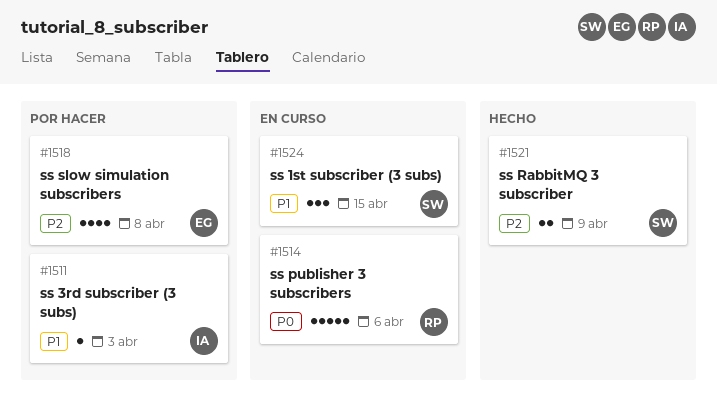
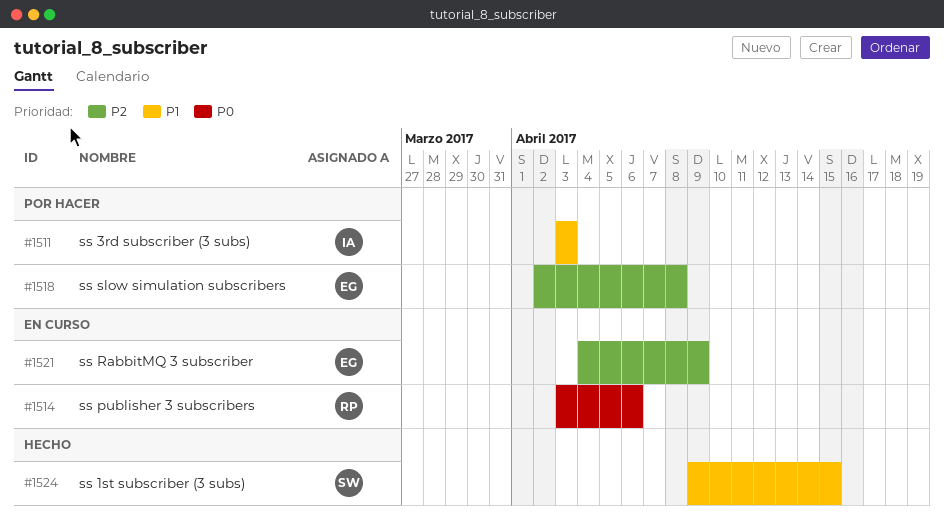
#1521, status: Hecho -> En curso
#1521, owner: SW -> EG
#1524, status: En curso -> Hecho

